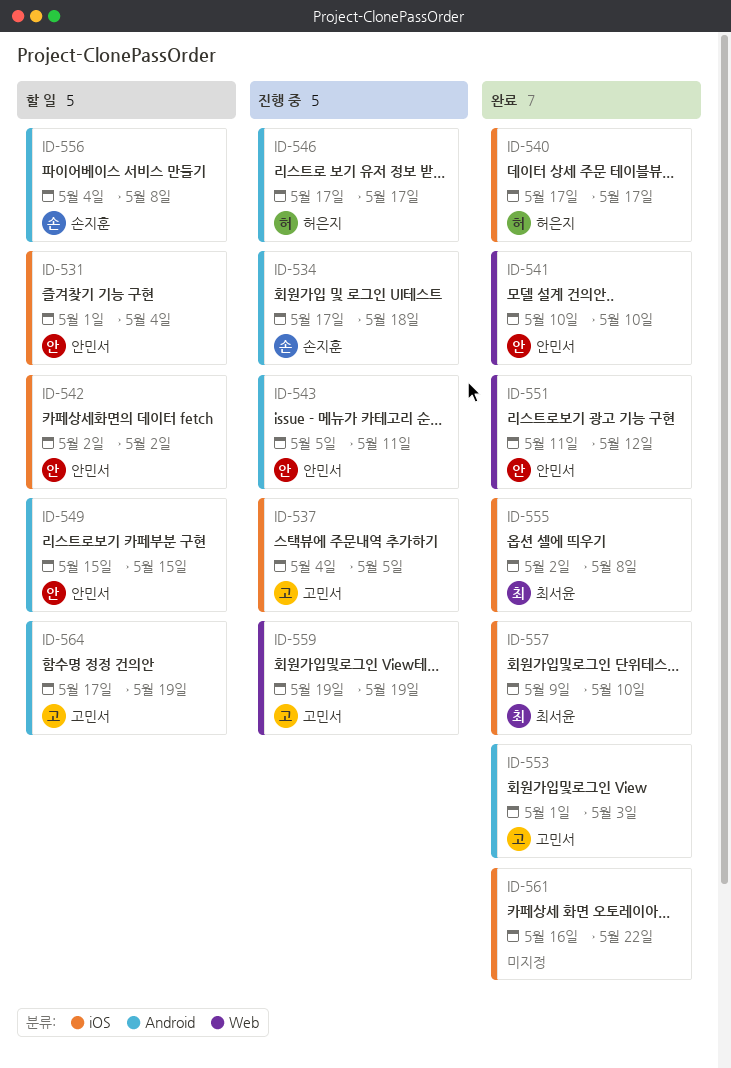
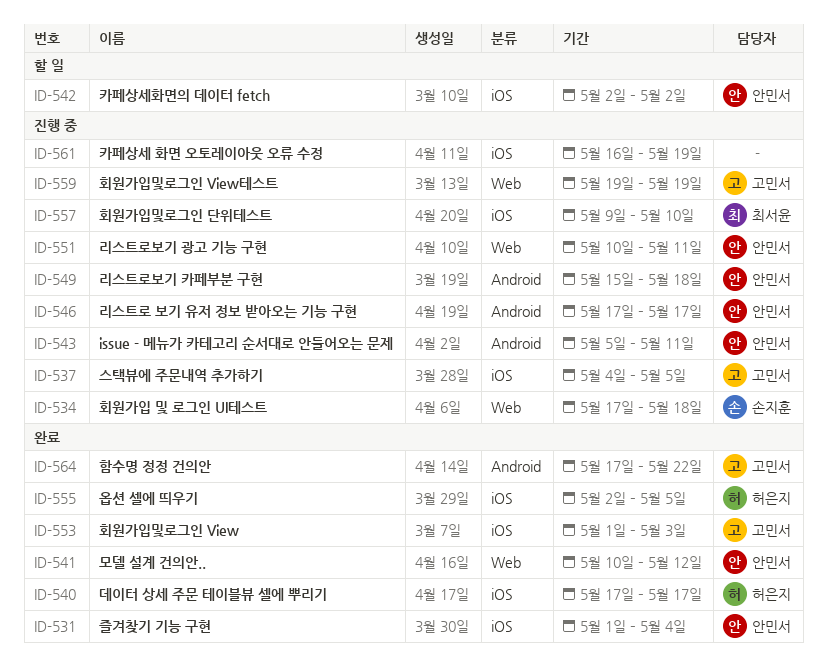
ID-531, status: 할 일 -> 완료
ID-534, label: Android -> Web
ID-541, due: May 10 -> May 12
ID-546, owner: 허은지 -> 안민서
ID-549, status: 할 일 -> 진행 중
ID-549, due: May 15 -> May 18
ID-551, status: 완료 -> 진행 중
ID-551, start: May 11 -> May 10
ID-551, due: May 12 -> May 11
ID-553, label: Android -> iOS
ID-555, owner: 최서윤 -> 허은지
ID-555, due: May 8 -> May 5
ID-556: present -> none
ID-557, status: 완료 -> 진행 중
ID-561, status: 완료 -> 진행 중
ID-561, due: May 22 -> May 19
ID-564, status: 할 일 -> 완료
ID-564, due: May 19 -> May 22

